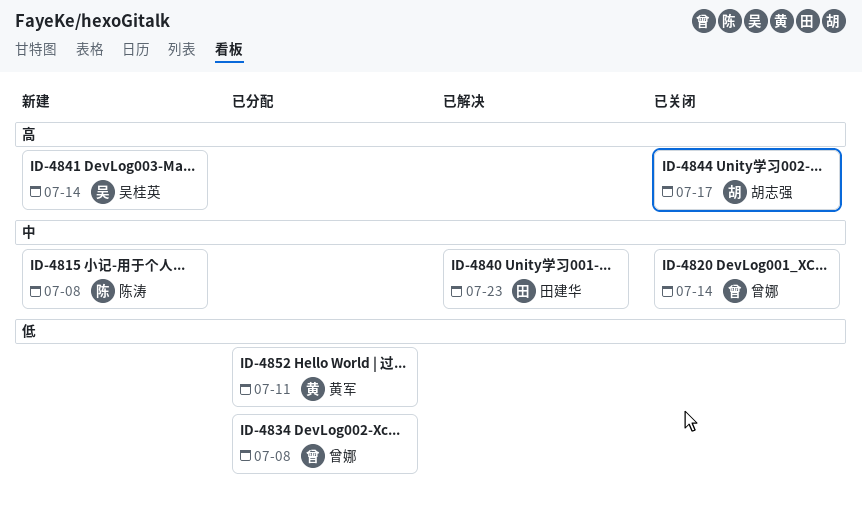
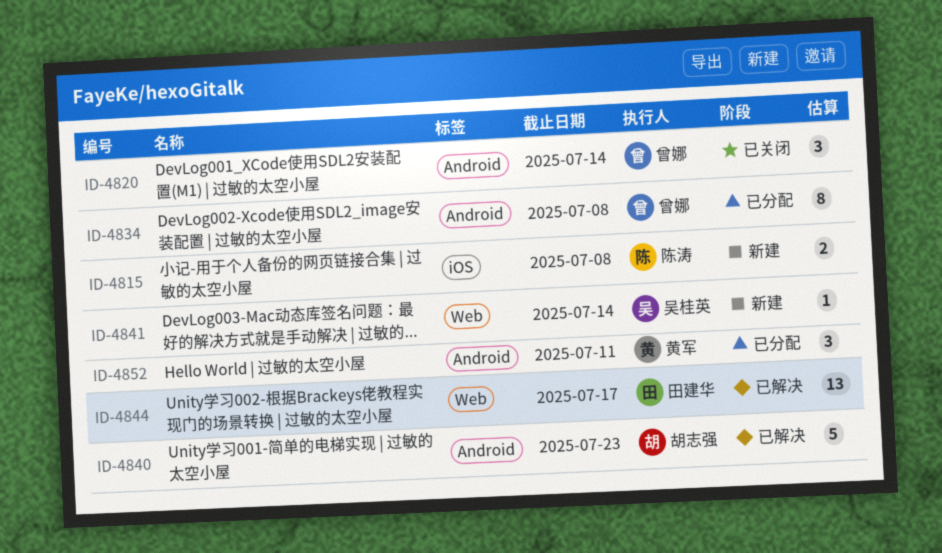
ID-4840, owner: 田建华 -> 胡志强
ID-4844, status: 已关闭 -> 已解决
ID-4844, owner: 胡志强 -> 田建华

